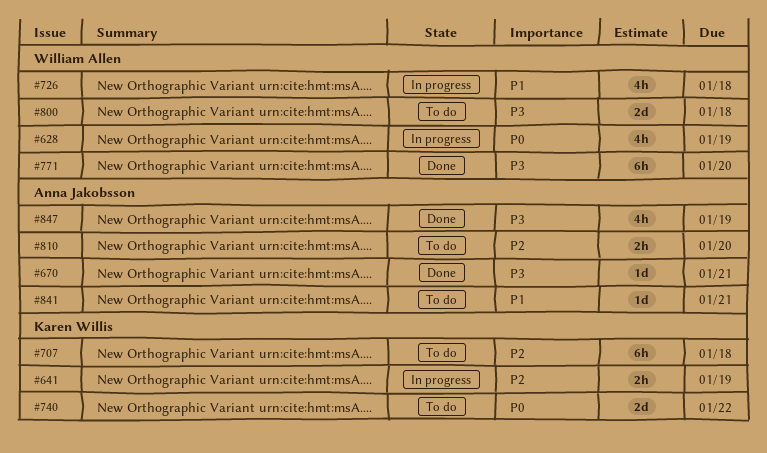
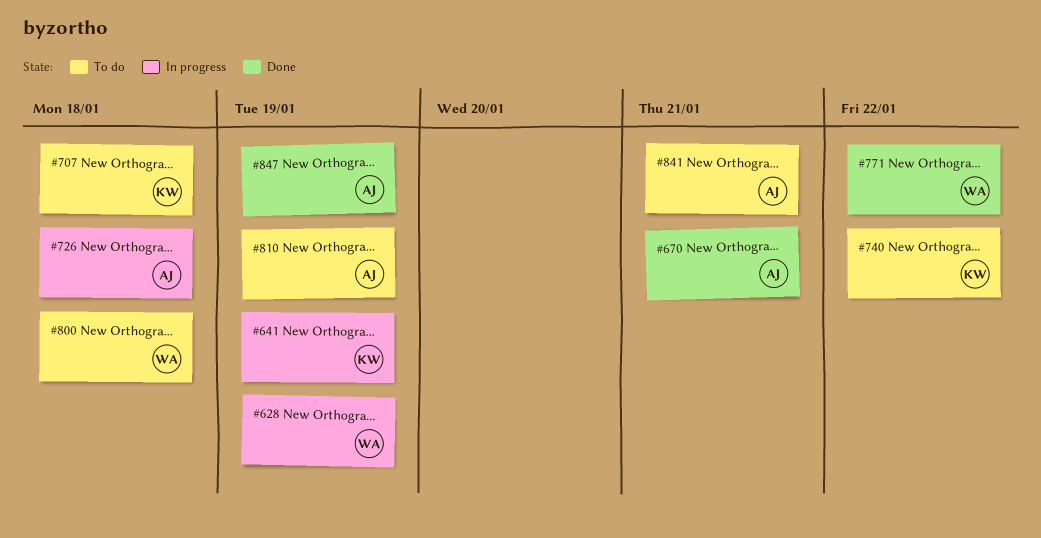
#726, owner: William Allen -> Anna Jakobsson
#771, due: Jan 20 -> Jan 22
#810, due: Jan 20 -> Jan 19

